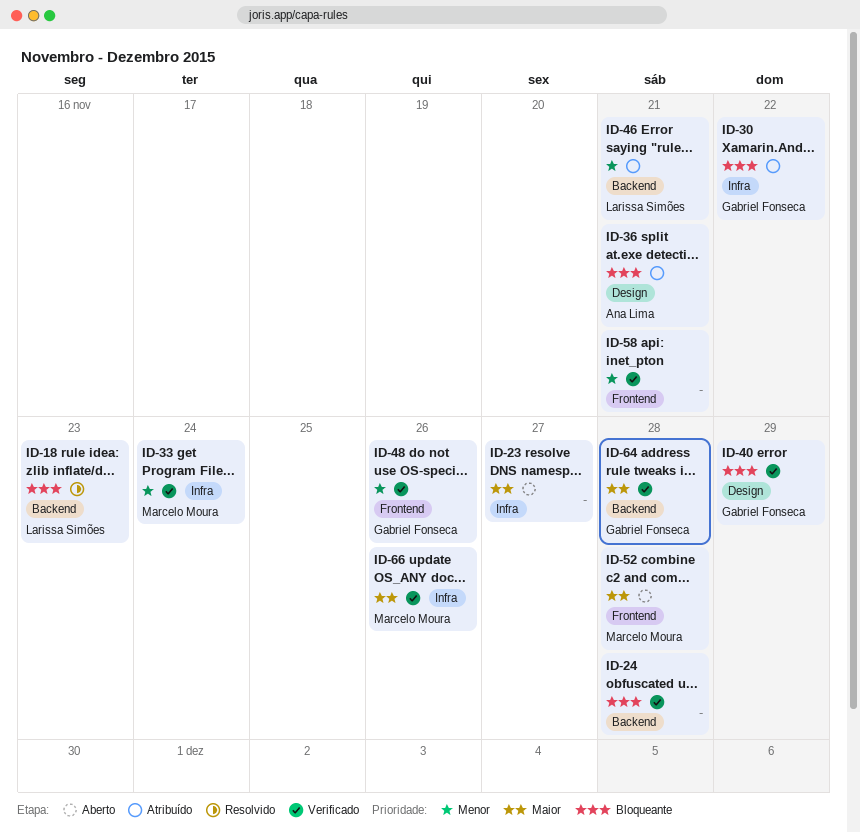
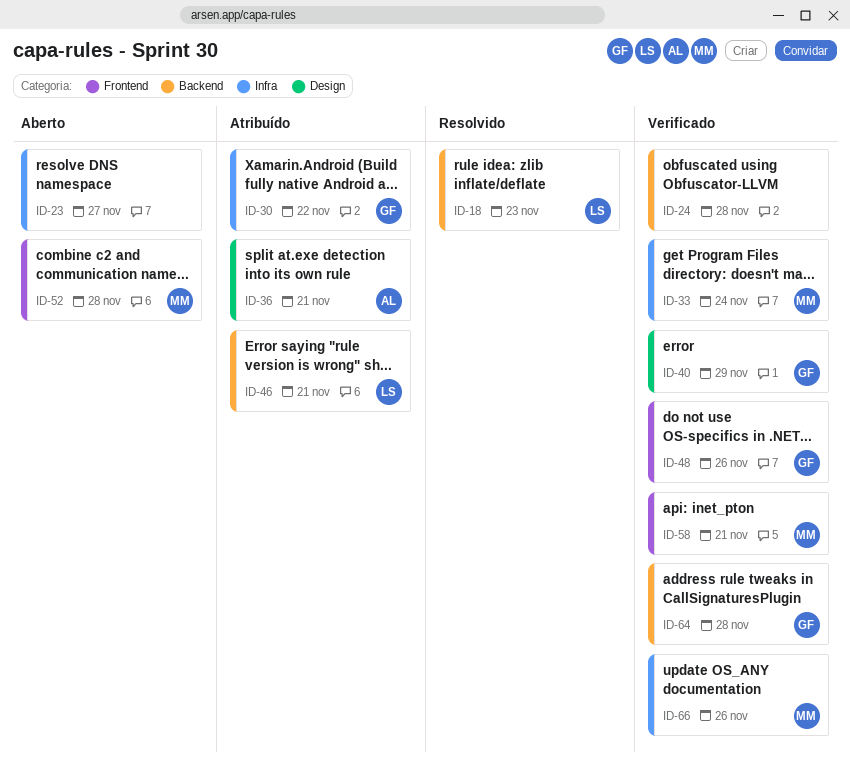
ID-58, owner: none -> Marcelo Moura

